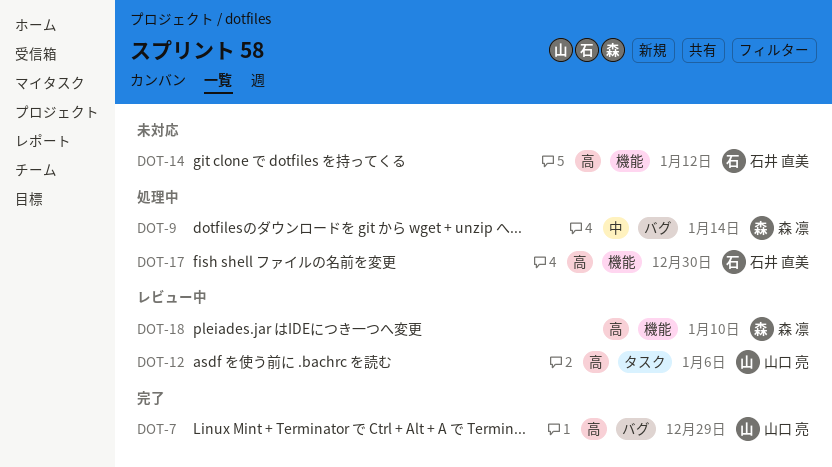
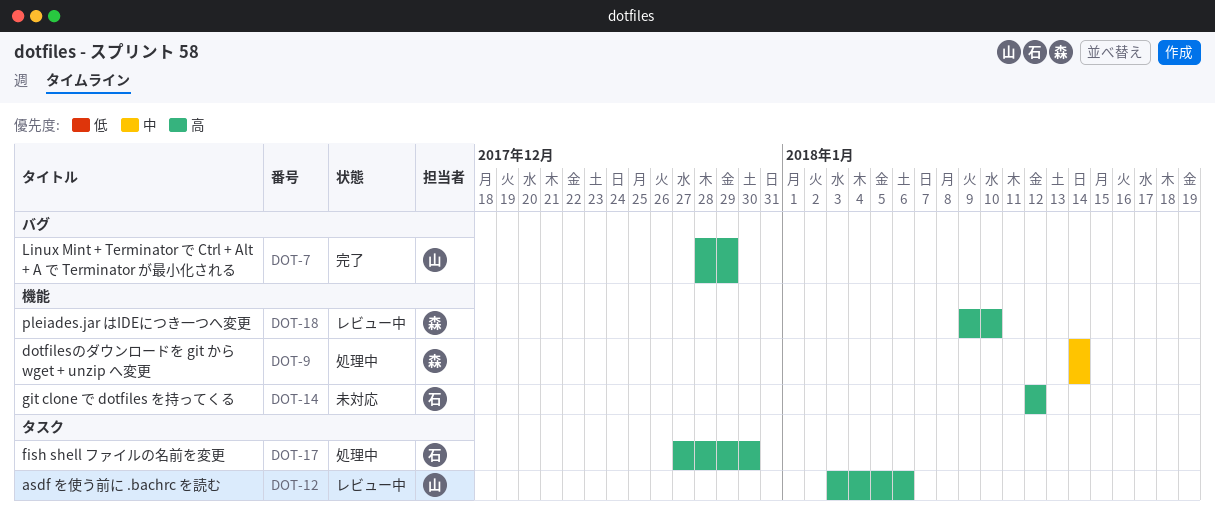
DOT-9, label: バグ -> 機能
DOT-17, label: 機能 -> タスク

